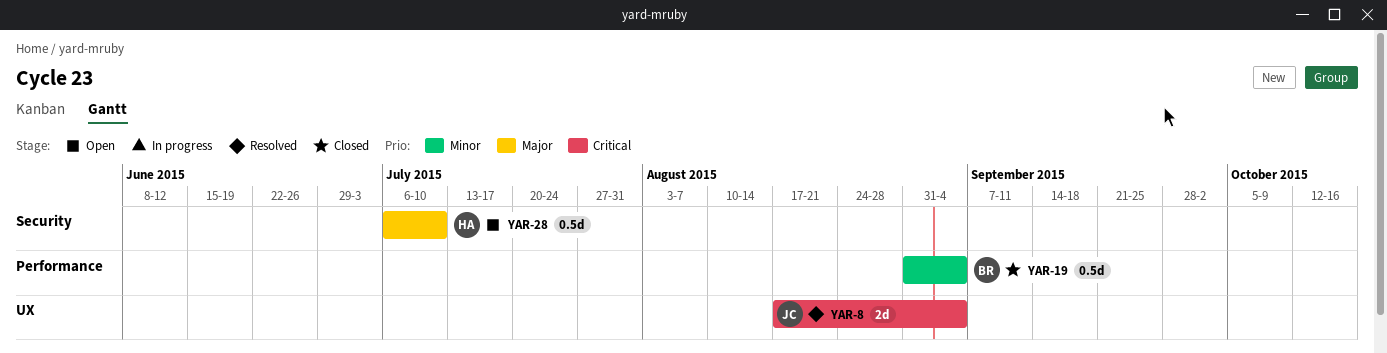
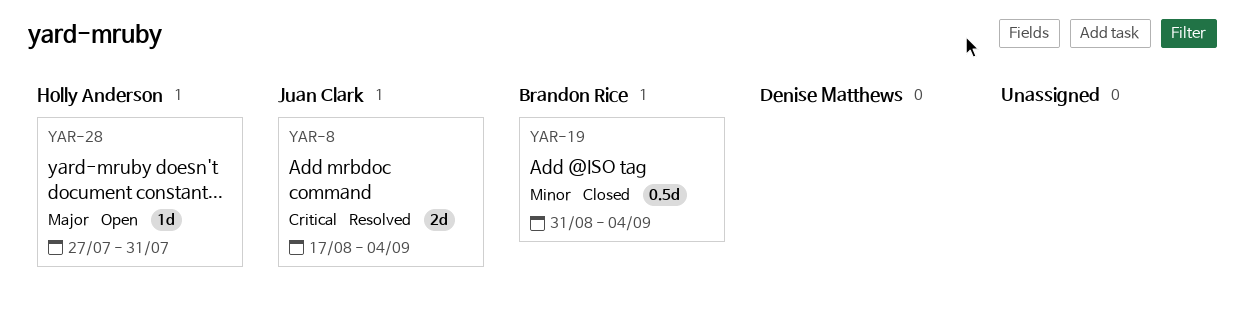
YAR-28, estimate: 0.5d -> 1d
YAR-28, start: Jul 6 -> Jul 27
YAR-28, due: Jul 10 -> Jul 31

